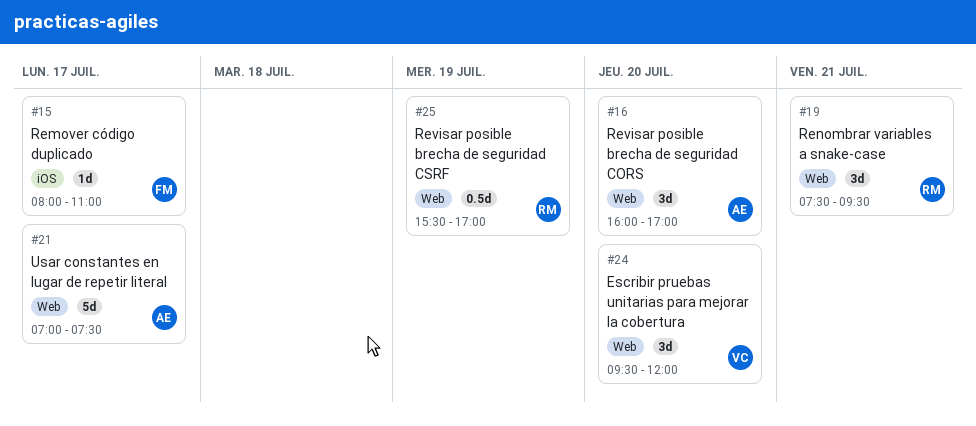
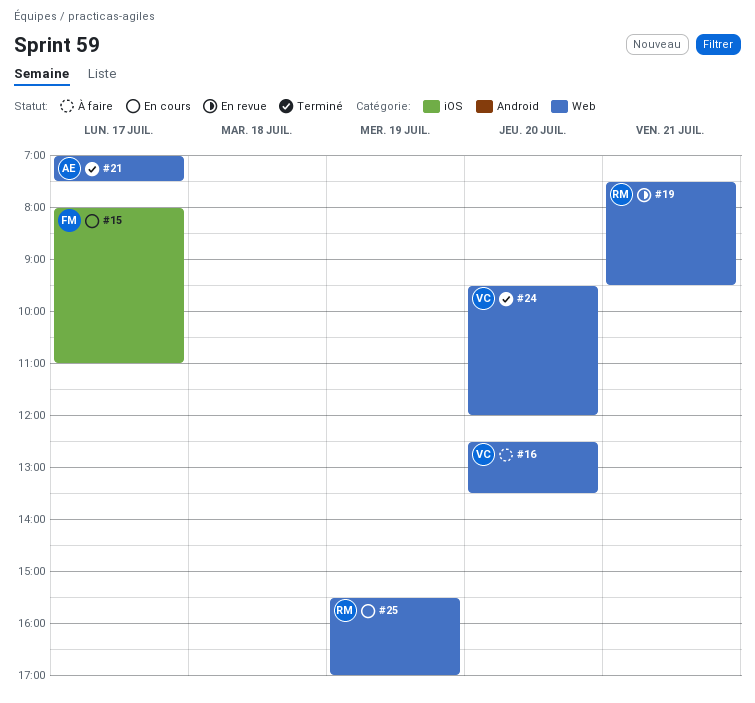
#16, owner: AE -> VC
#16, begins: 16:00 -> 12:30
#16, ends: 17:00 -> 13:30

